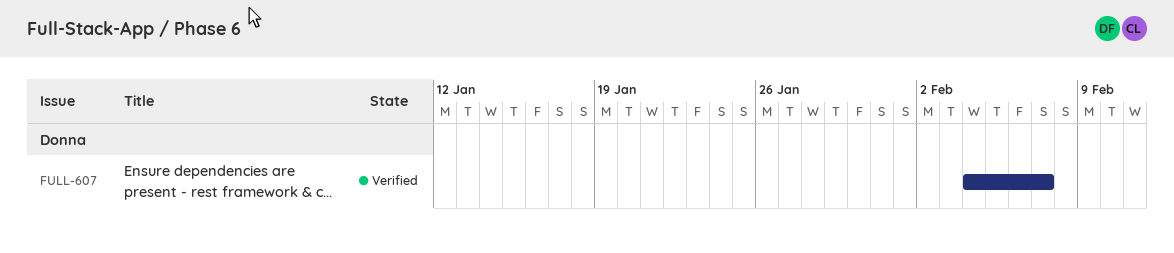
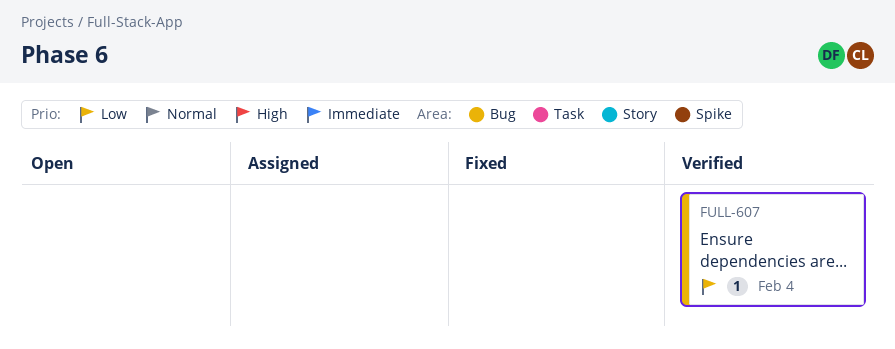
FULL-607, due: Feb 7 -> Feb 4

